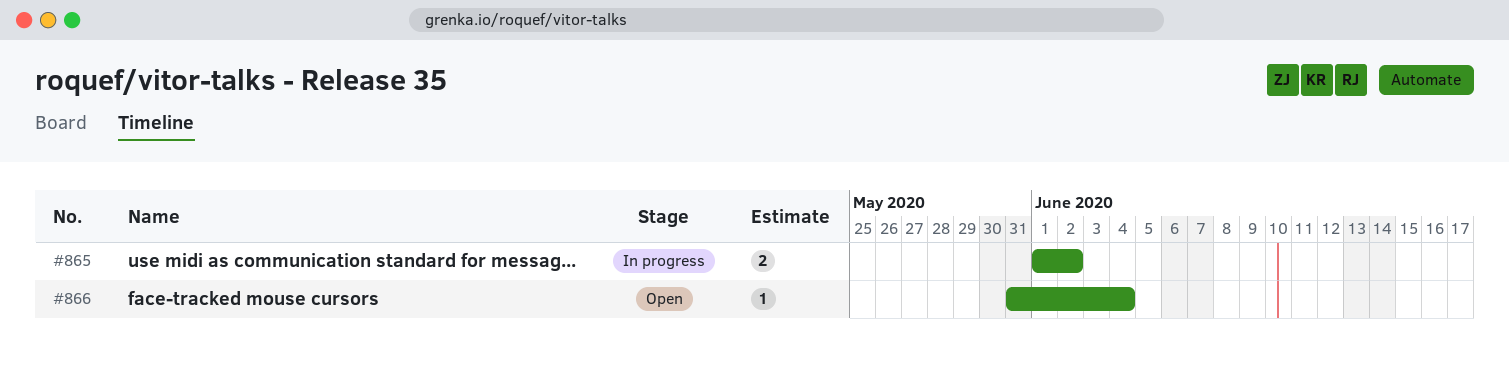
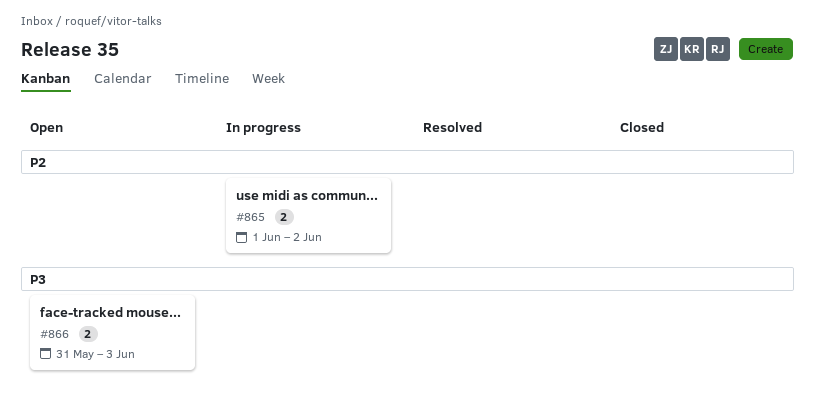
#866, estimate: 1 -> 2
#866, due: Jun 4 -> Jun 3

